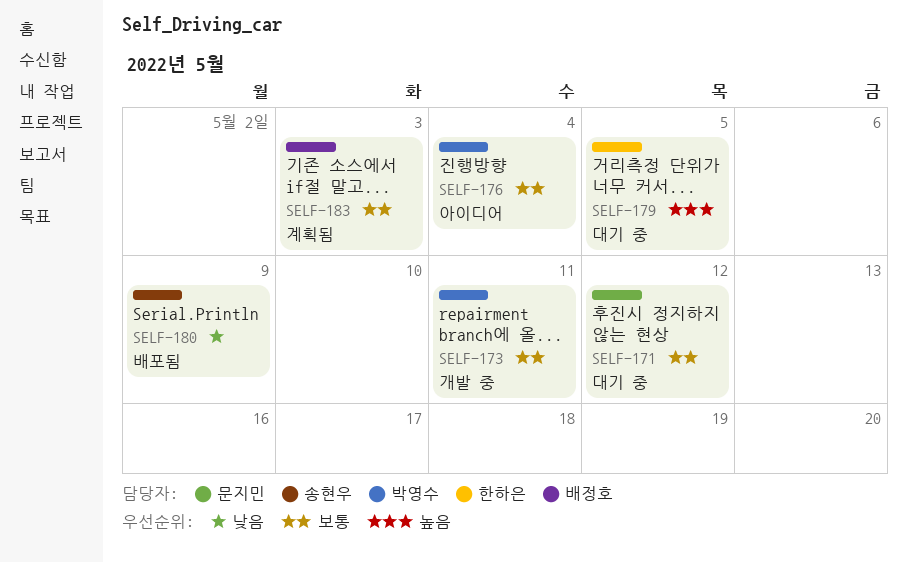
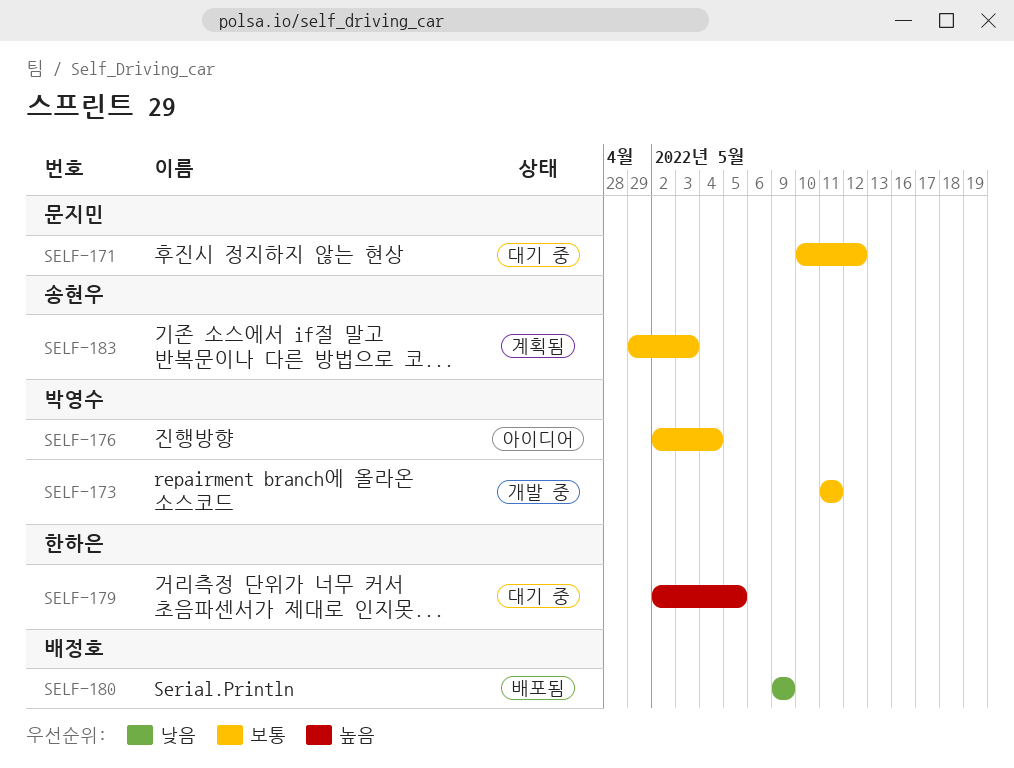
SELF-180, owner: 송현우 -> 배정호
SELF-183, owner: 배정호 -> 송현우

